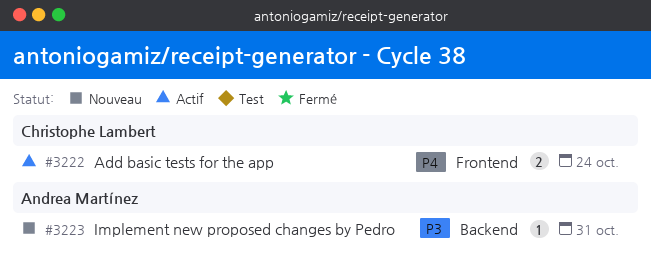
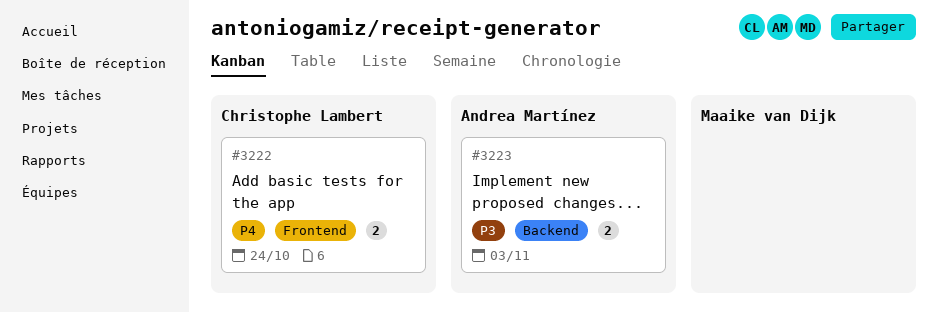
#3223, estimate: 1 -> 2
#3223, due: Oct 31 -> Nov 3

